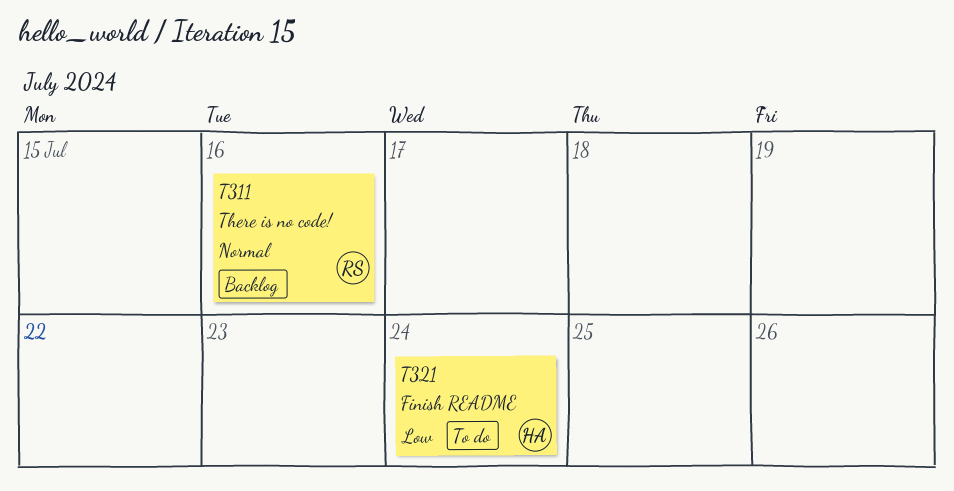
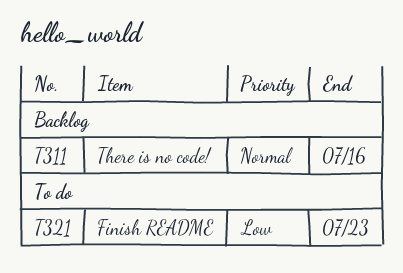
T321, due: Jul 24 -> Jul 23

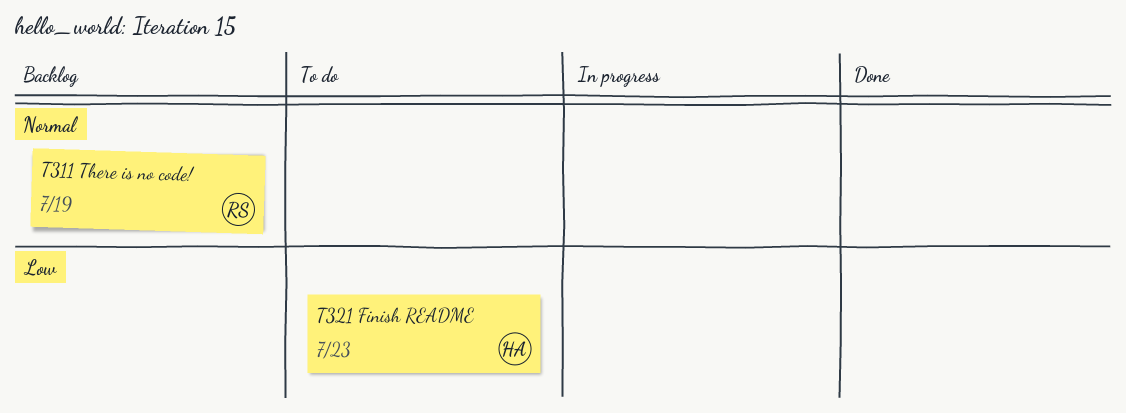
T311, due: Jul 16 -> Jul 19

